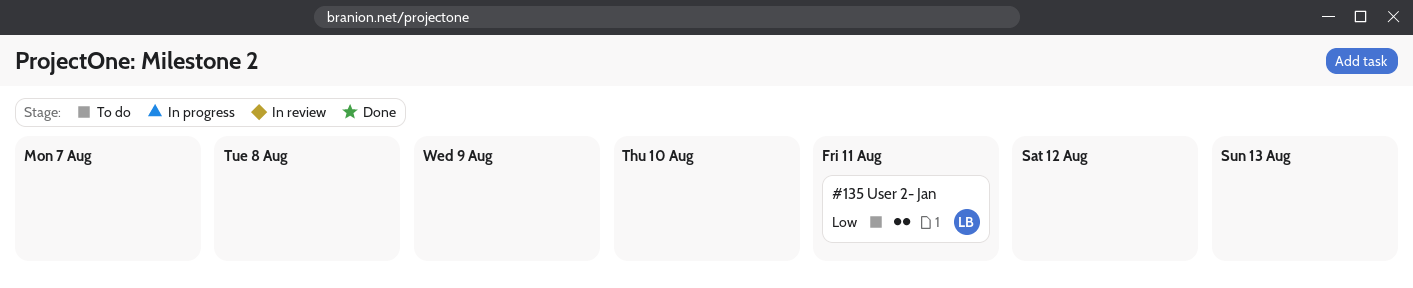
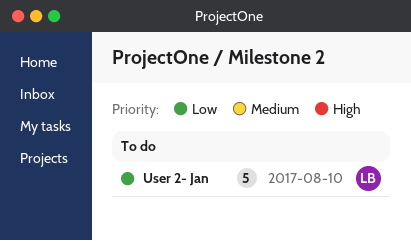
User 2- Jan, estimate: 2 -> 5
User 2- Jan, due: Aug 11 -> Aug 10

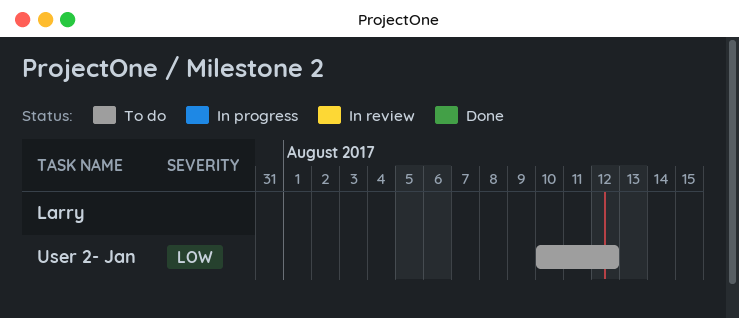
User 2- Jan, due: Aug 10 -> Aug 12

